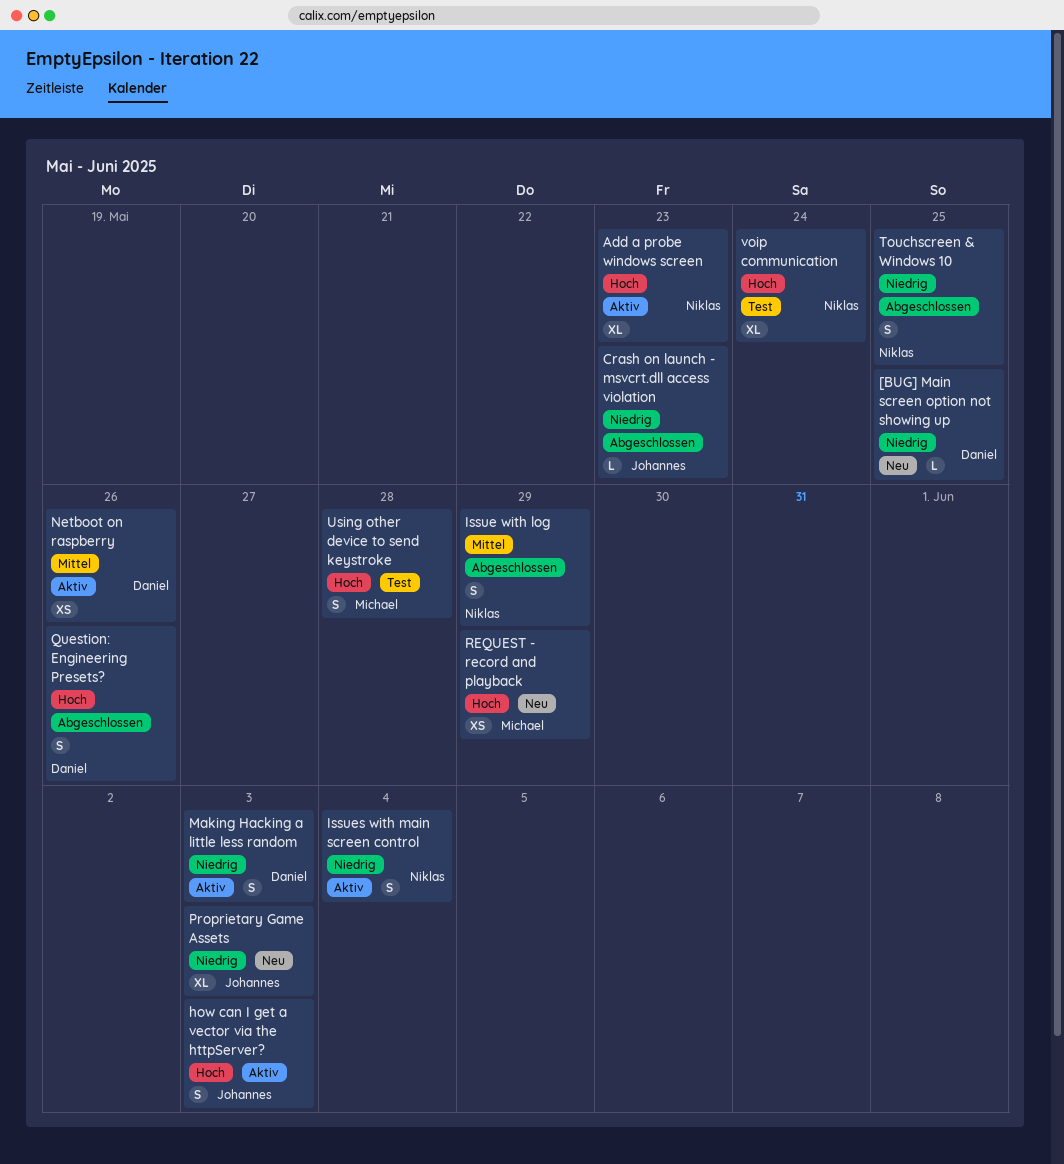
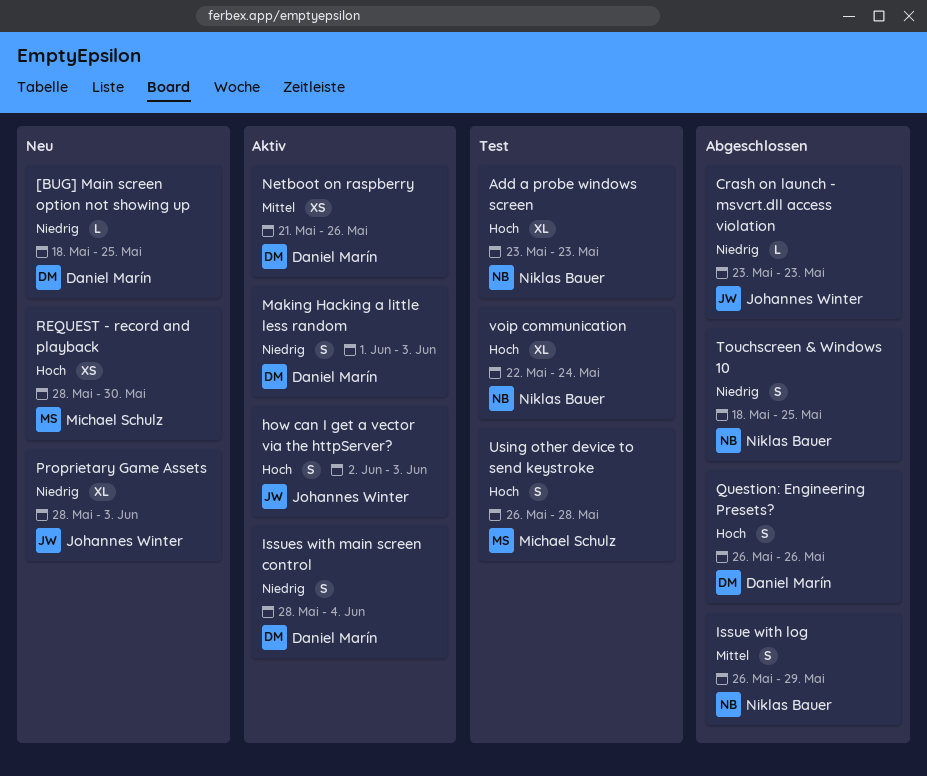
Add a probe windows screen, status: Aktiv -> Test
Issues with main screen control, owner: Niklas Bauer -> Daniel Marín
REQUEST - record and playback, due: May 29 -> May 30

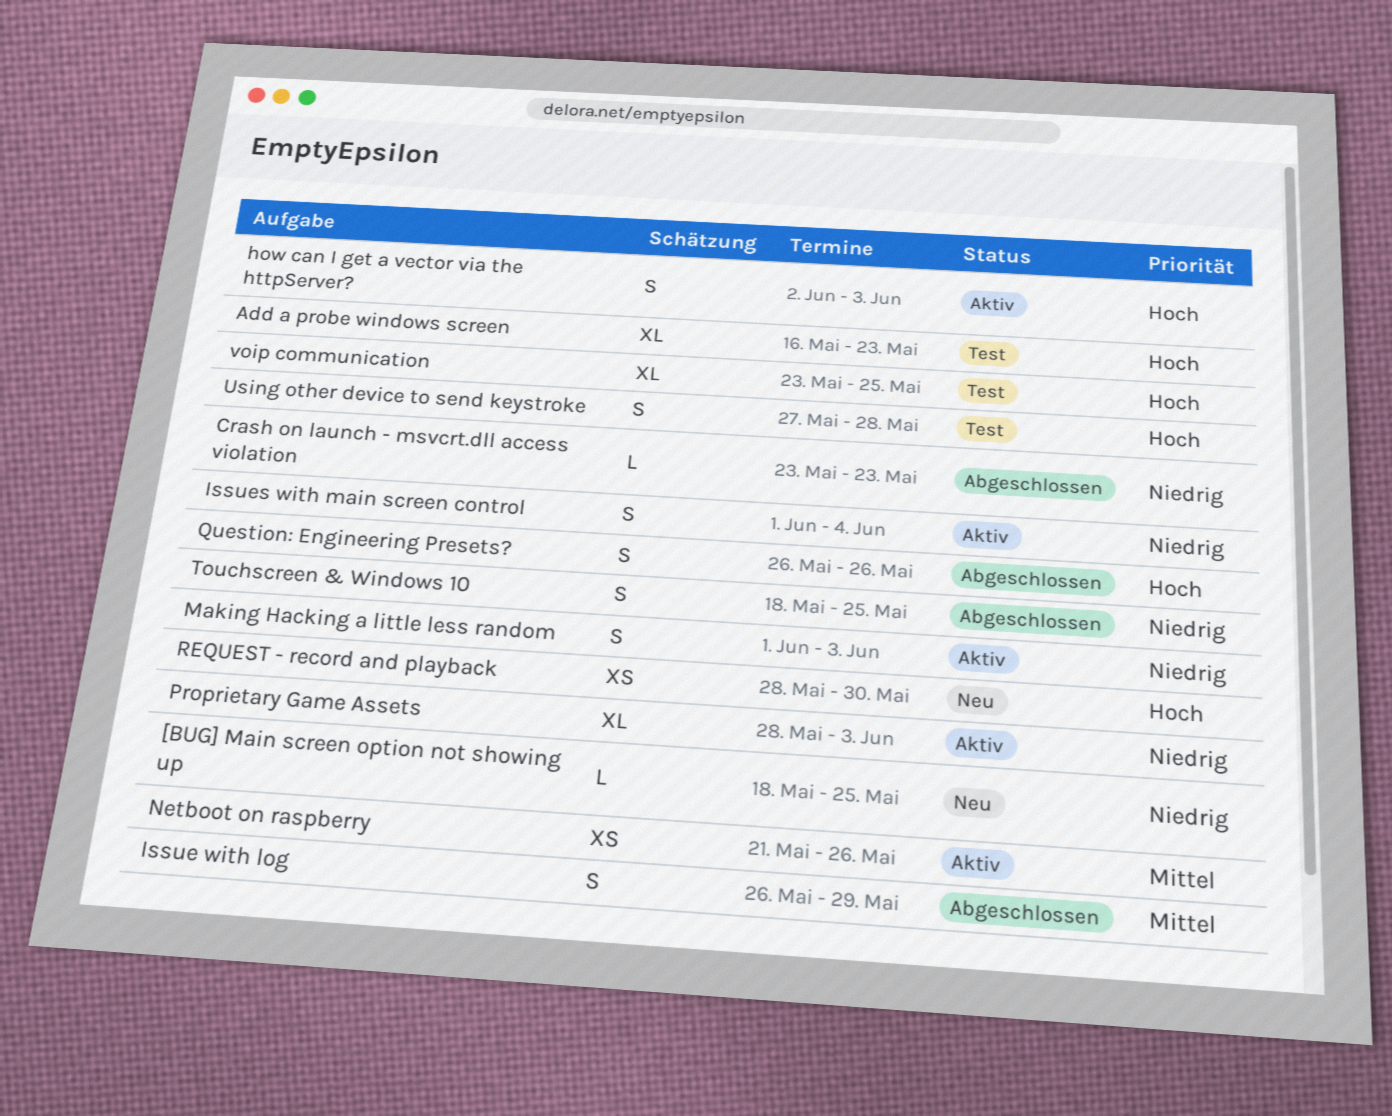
Add a probe windows screen, start: May 23 -> May 16
Issues with main screen control, start: May 28 -> Jun 1
Proprietary Game Assets, status: Neu -> Aktiv
Using other device to send keystroke, start: May 26 -> May 27
voip communication, start: May 22 -> May 23
voip communication, due: May 24 -> May 25

